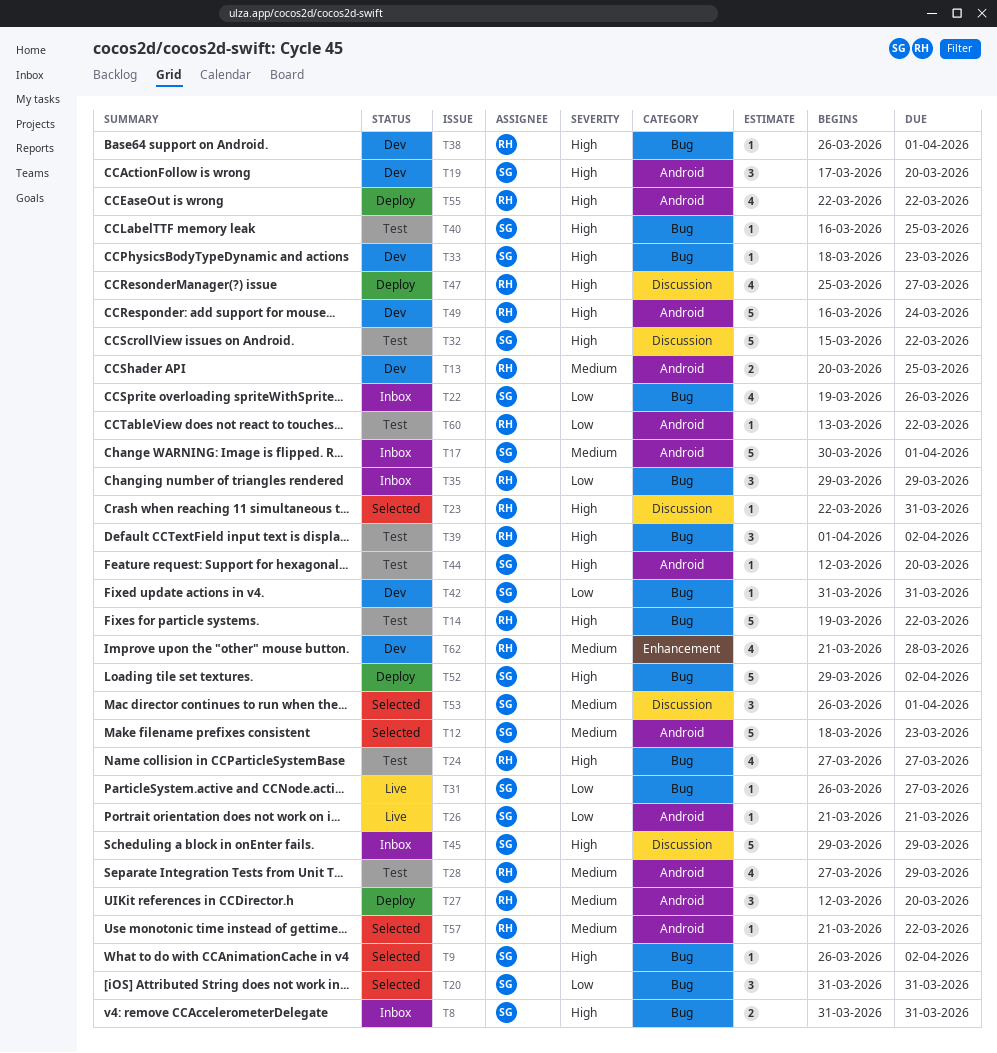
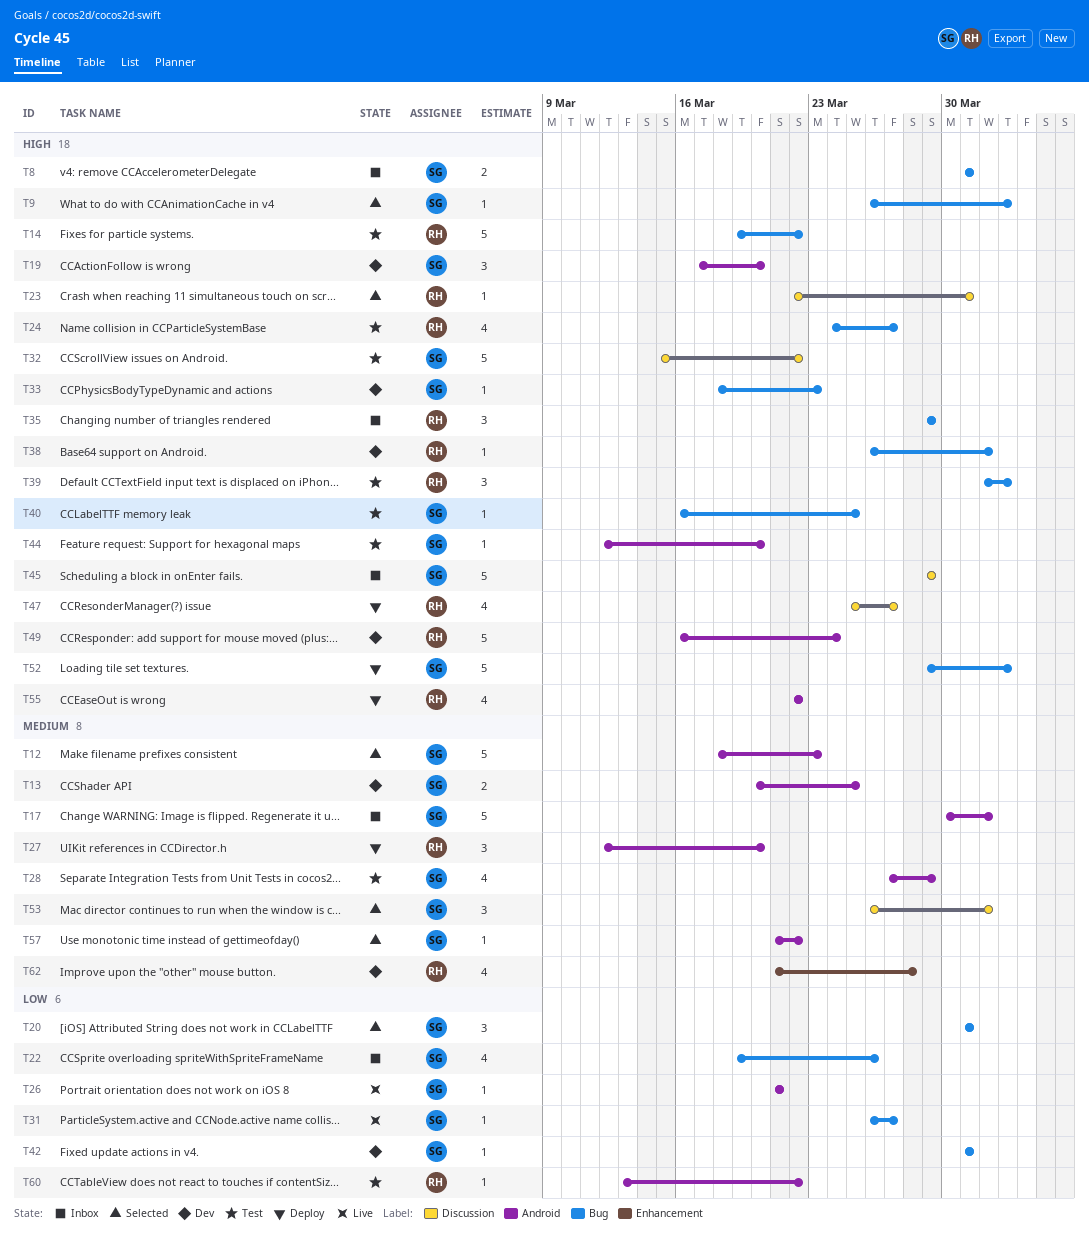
T13, owner: RH -> SG
T24, start: Mar 27 -> Mar 24
T28, owner: RH -> SG
T35, priority: Low -> High
T57, owner: RH -> SG

